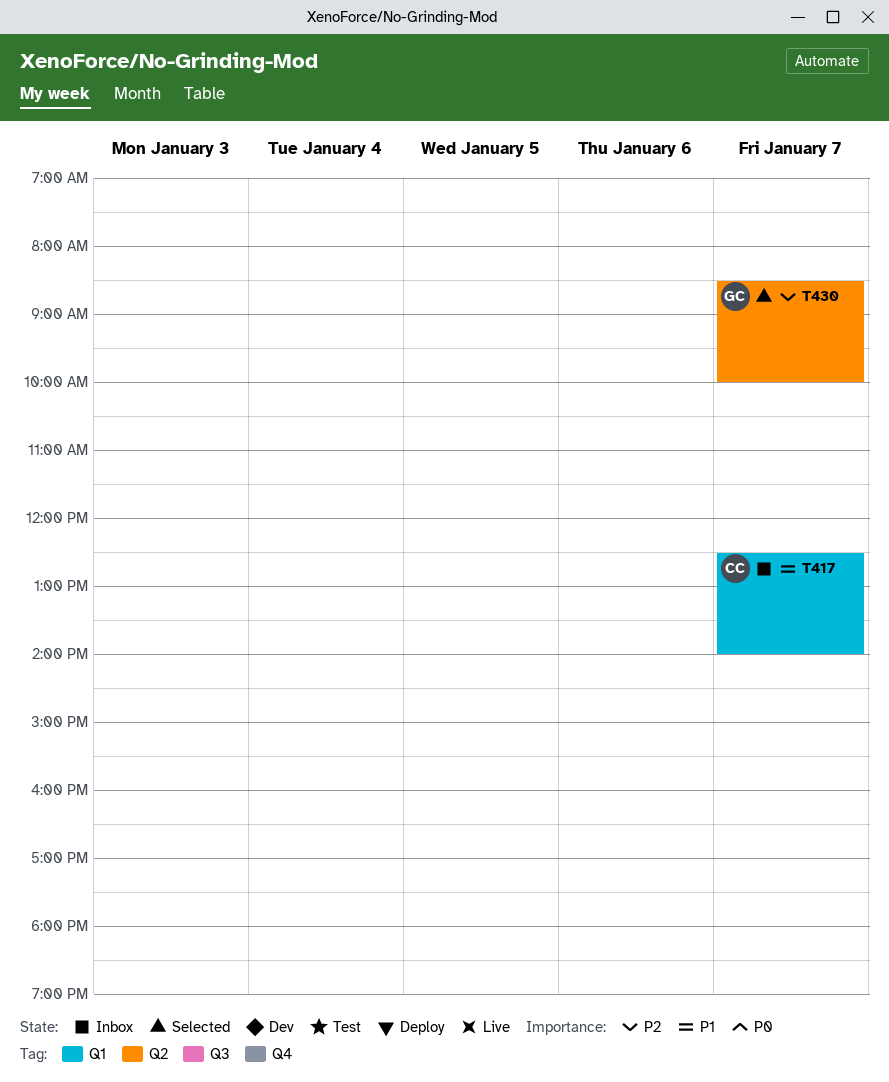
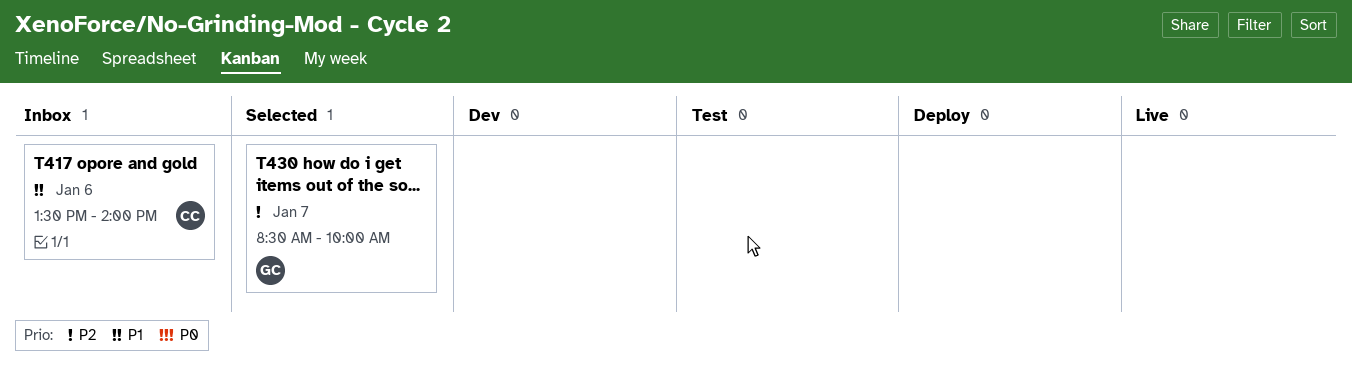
T417, day: Jan 7 -> Jan 6
T417, begins: 12:30 -> 13:30

